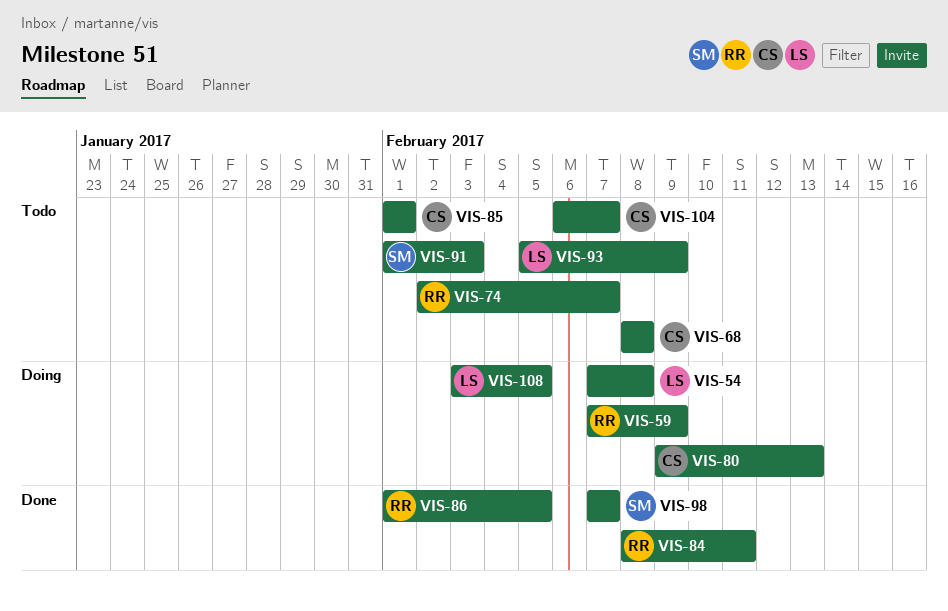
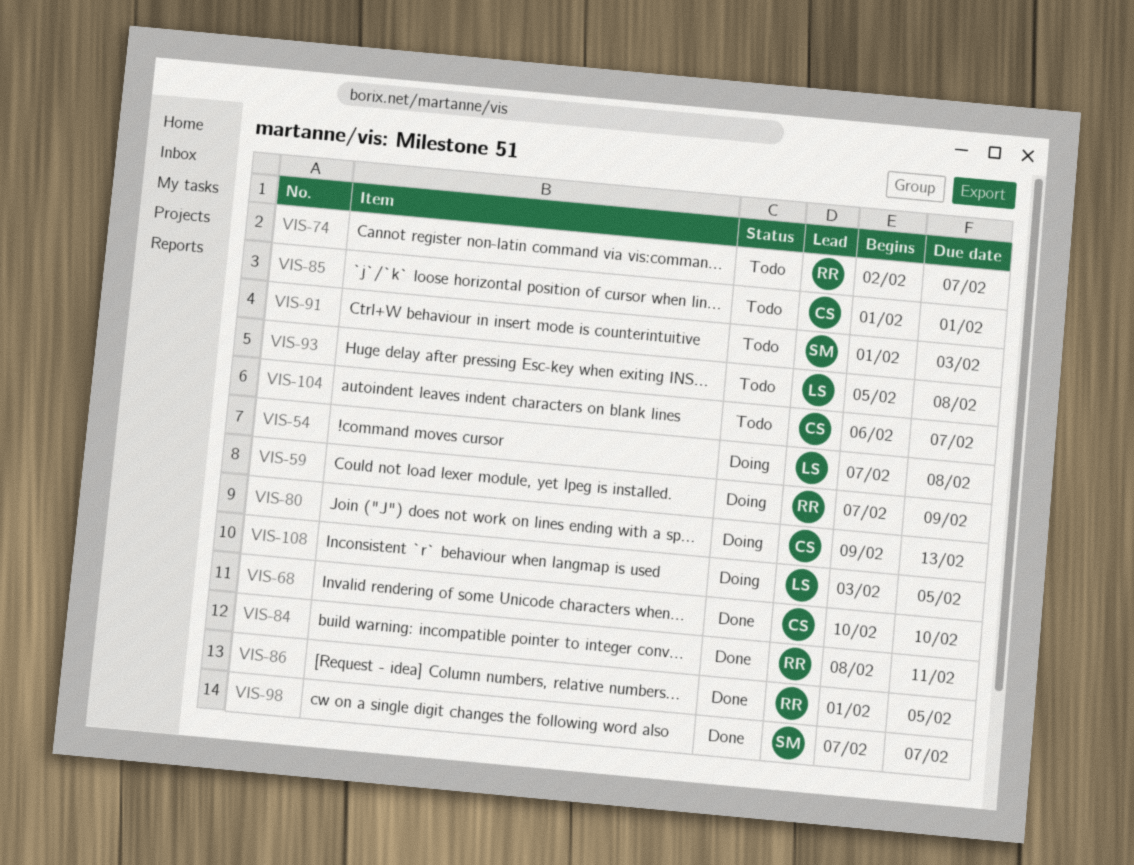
VIS-68, status: Todo -> Done
VIS-68, start: Feb 8 -> Feb 10
VIS-68, due: Feb 8 -> Feb 10
VIS-93, due: Feb 9 -> Feb 8

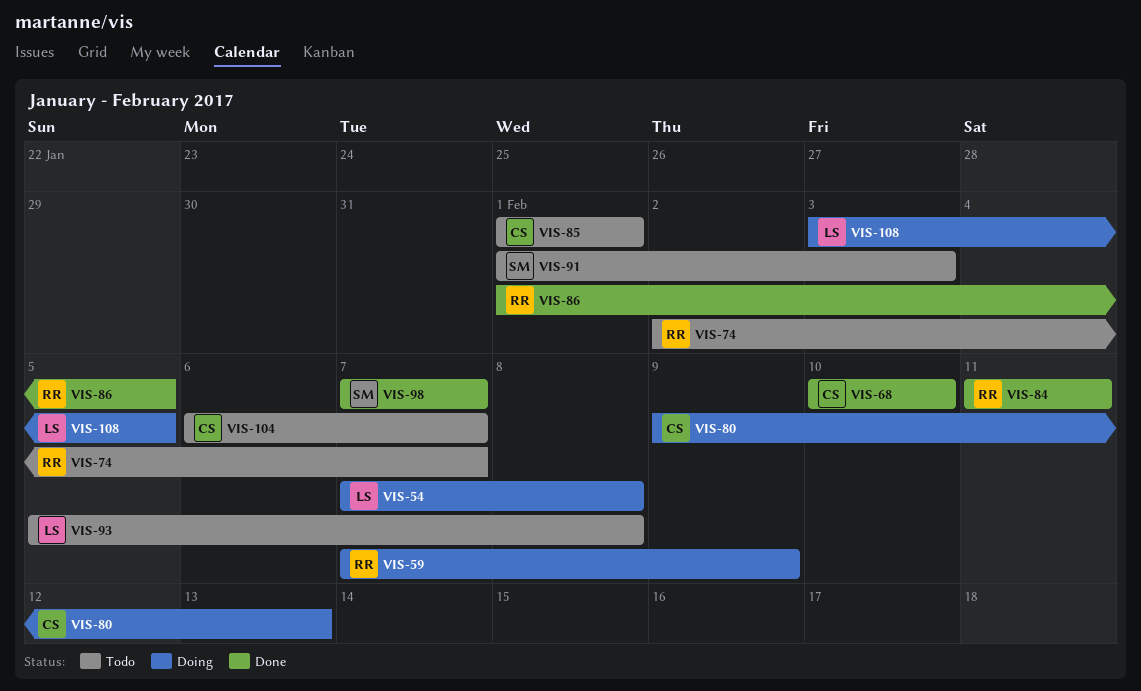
VIS-84, start: Feb 8 -> Feb 11

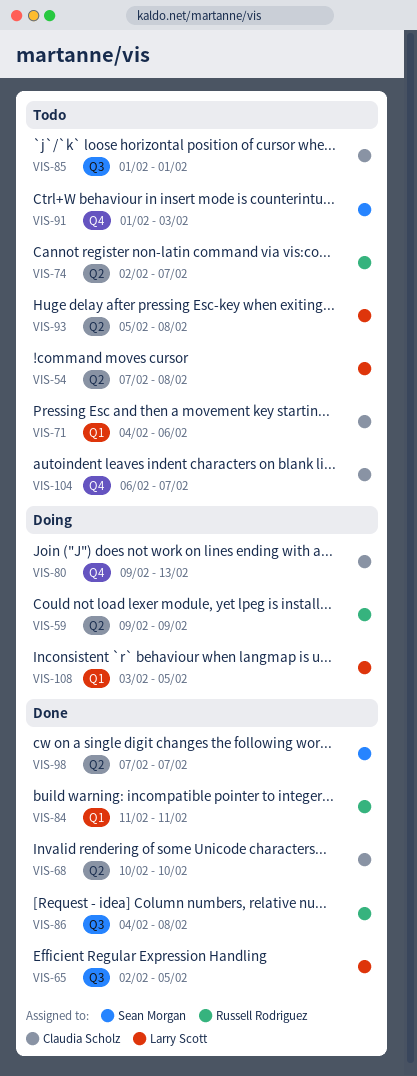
VIS-54, status: Doing -> Todo
VIS-59, start: Feb 7 -> Feb 9
VIS-65: none -> present
VIS-71: none -> present
VIS-86, start: Feb 1 -> Feb 4
VIS-86, due: Feb 5 -> Feb 8

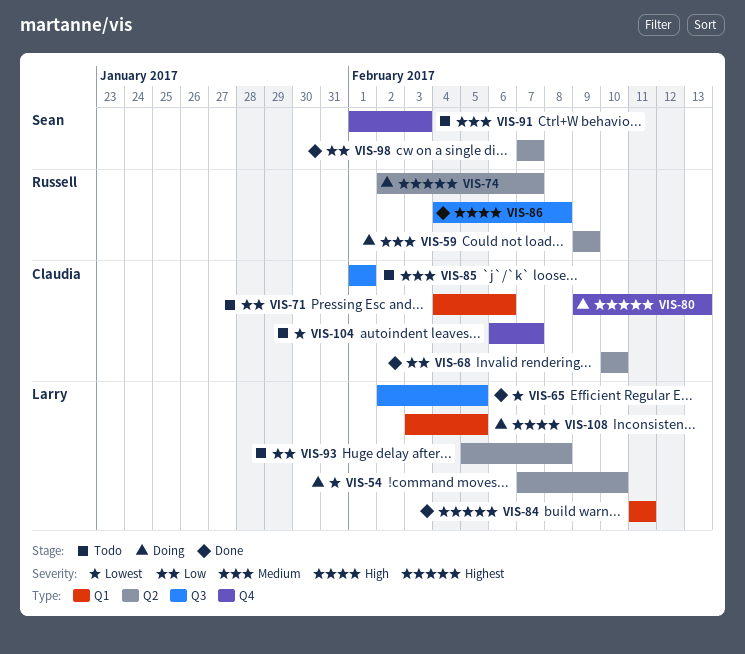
VIS-54, status: Todo -> Doing
VIS-54, due: Feb 8 -> Feb 10
VIS-74, status: Todo -> Doing
VIS-84, owner: Russell Rodriguez -> Larry Scott

